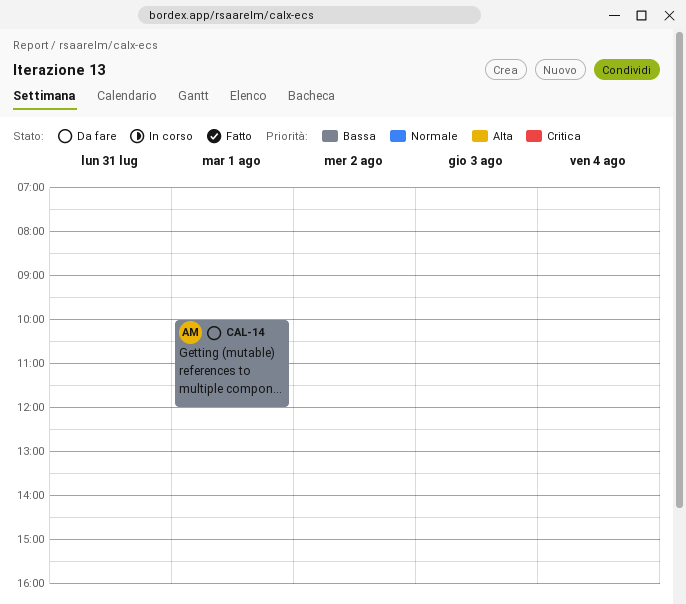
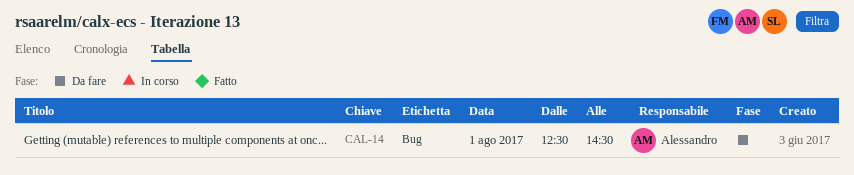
CAL-14, begins: 10:00 -> 12:30
CAL-14, ends: 12:00 -> 14:30

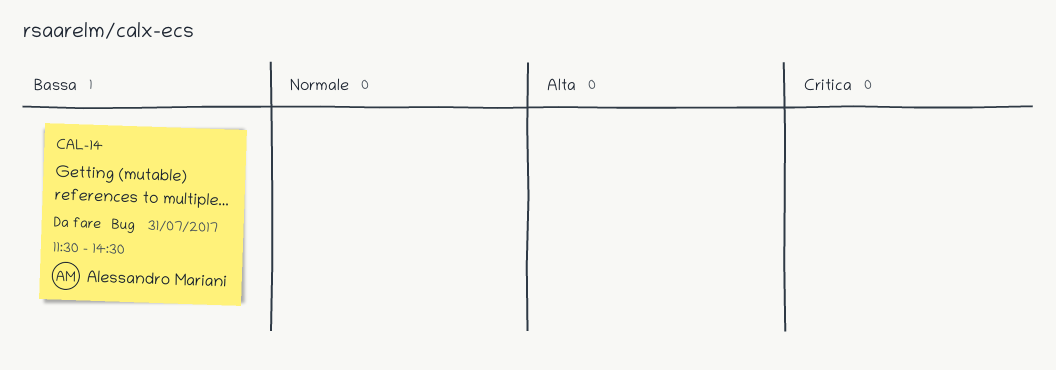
CAL-14, day: Aug 1 -> Jul 31
CAL-14, begins: 12:30 -> 11:30

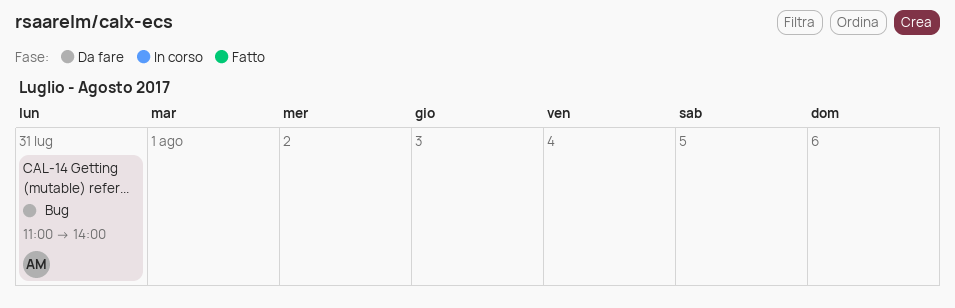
CAL-14, begins: 11:30 -> 11:00
CAL-14, ends: 14:30 -> 14:00

